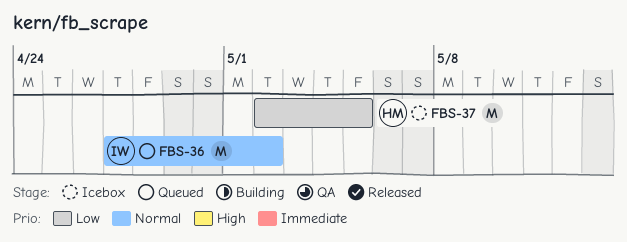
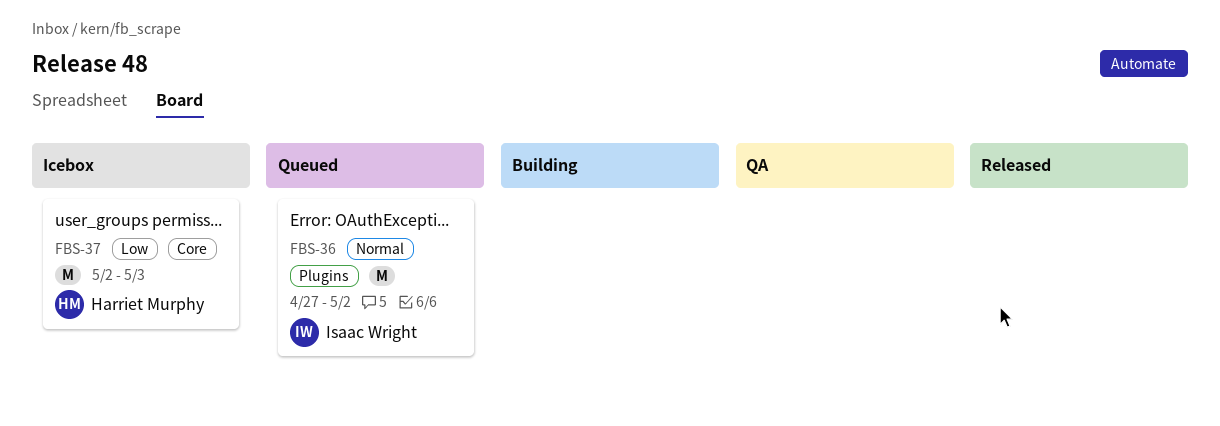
FBS-37, due: May 5 -> May 3

